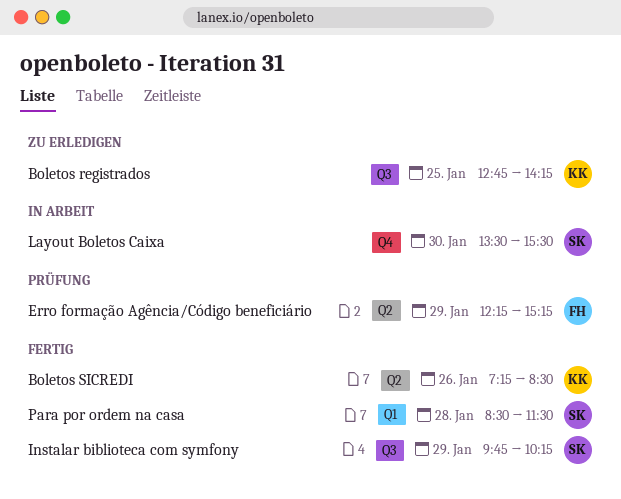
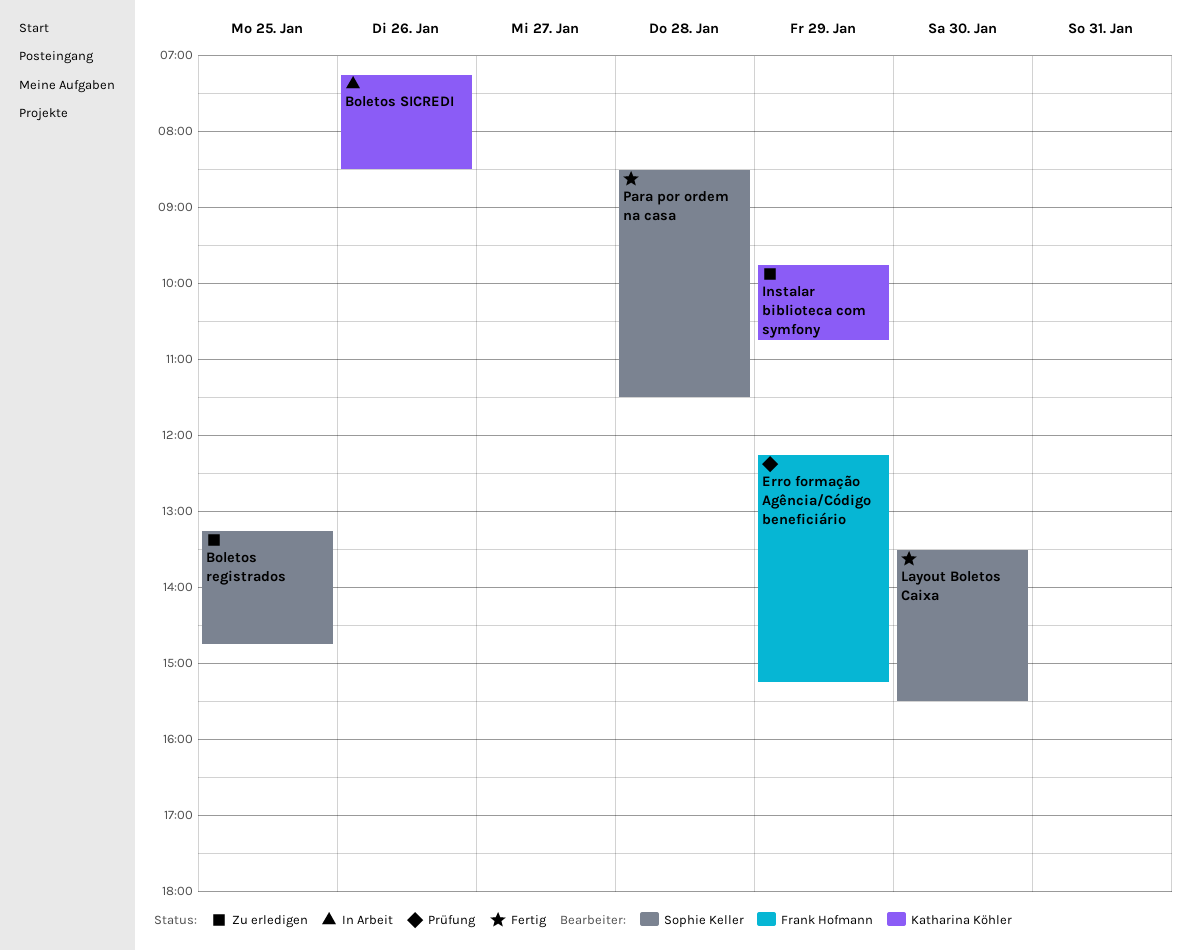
Boletos registrados, owner: Katharina Köhler -> Sophie Keller
Boletos registrados, begins: 12:45 -> 13:15
Boletos registrados, ends: 14:15 -> 14:45
Boletos SICREDI, status: Fertig -> In Arbeit
Instalar biblioteca com symfony, status: Fertig -> Zu erledigen
Instalar biblioteca com symfony, owner: Sophie Keller -> Katharina Köhler
Instalar biblioteca com symfony, ends: 10:15 -> 10:45
Layout Boletos Caixa, status: In Arbeit -> Fertig

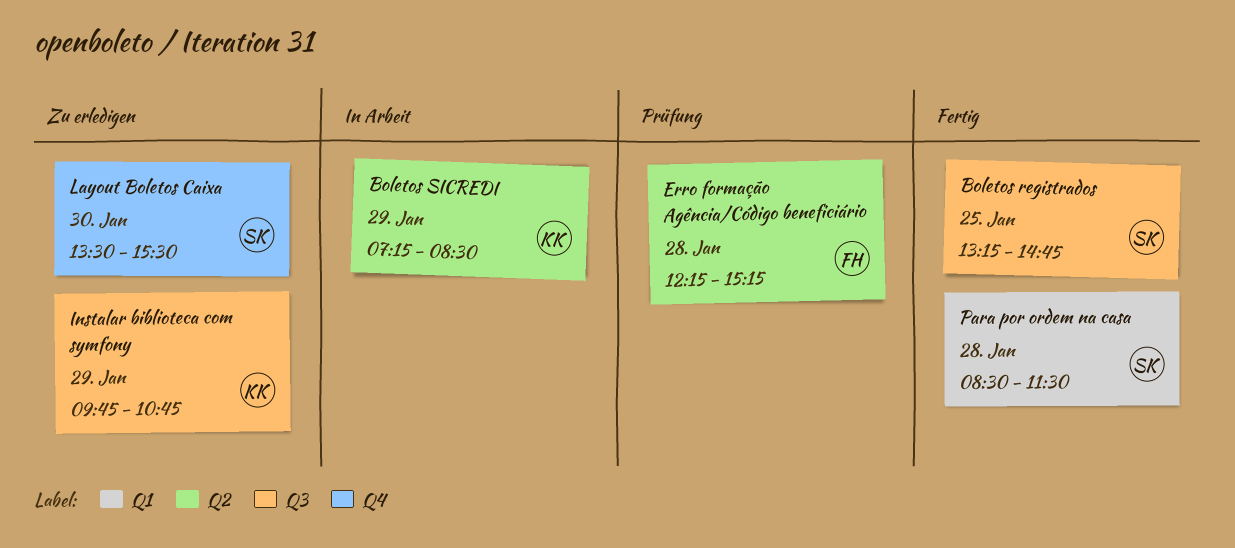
Boletos registrados, status: Zu erledigen -> Fertig
Boletos SICREDI, day: Jan 26 -> Jan 29
Erro formação Agência/Código beneficiário, day: Jan 29 -> Jan 28
Layout Boletos Caixa, status: Fertig -> Zu erledigen

